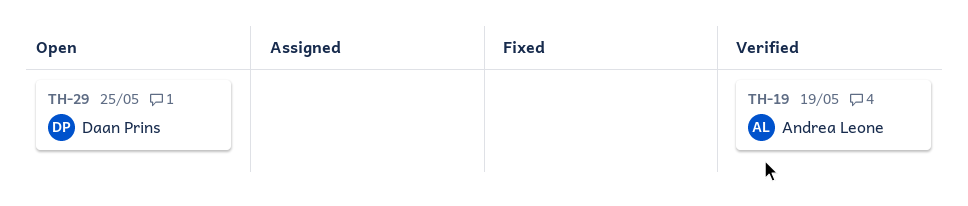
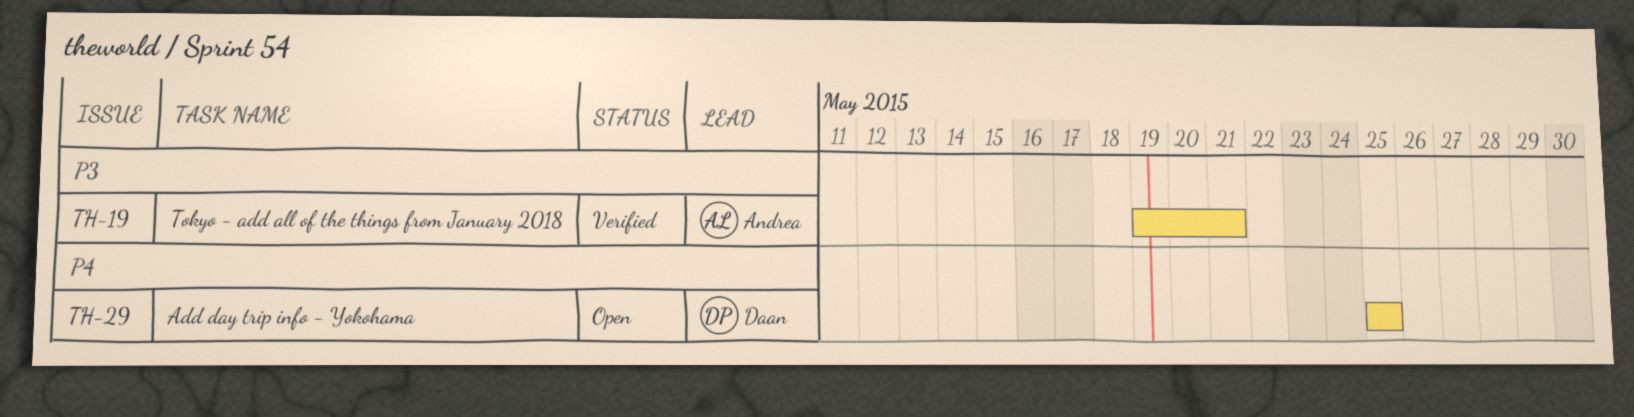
TH-19, due: May 19 -> May 21

